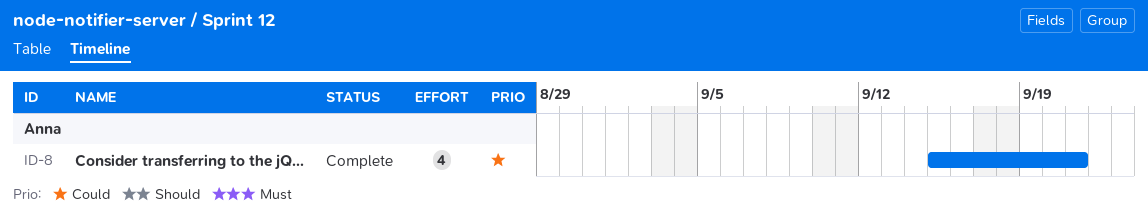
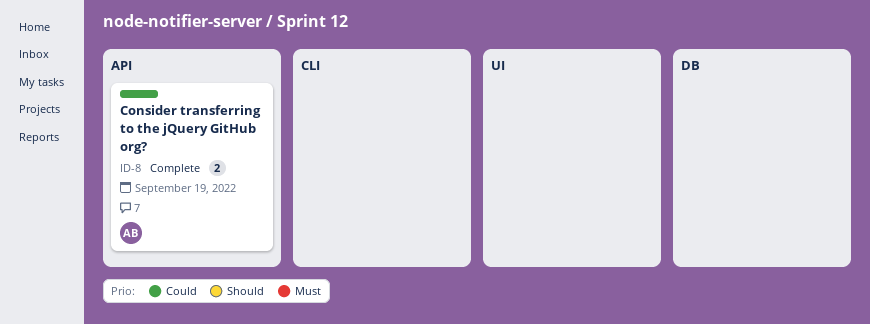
ID-8, estimate: 4 -> 2
ID-8, due: Sep 21 -> Sep 19

